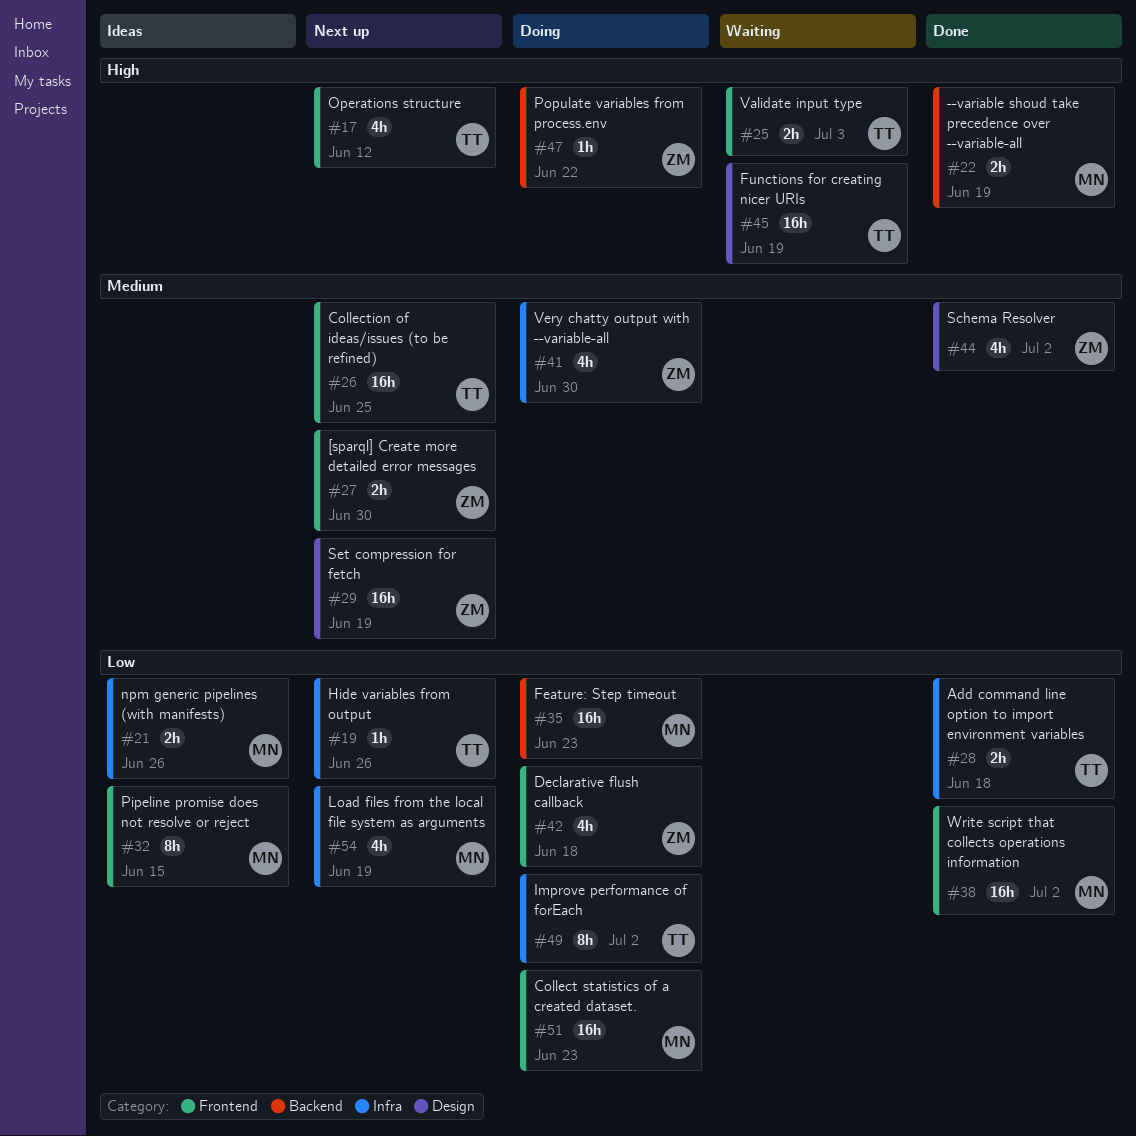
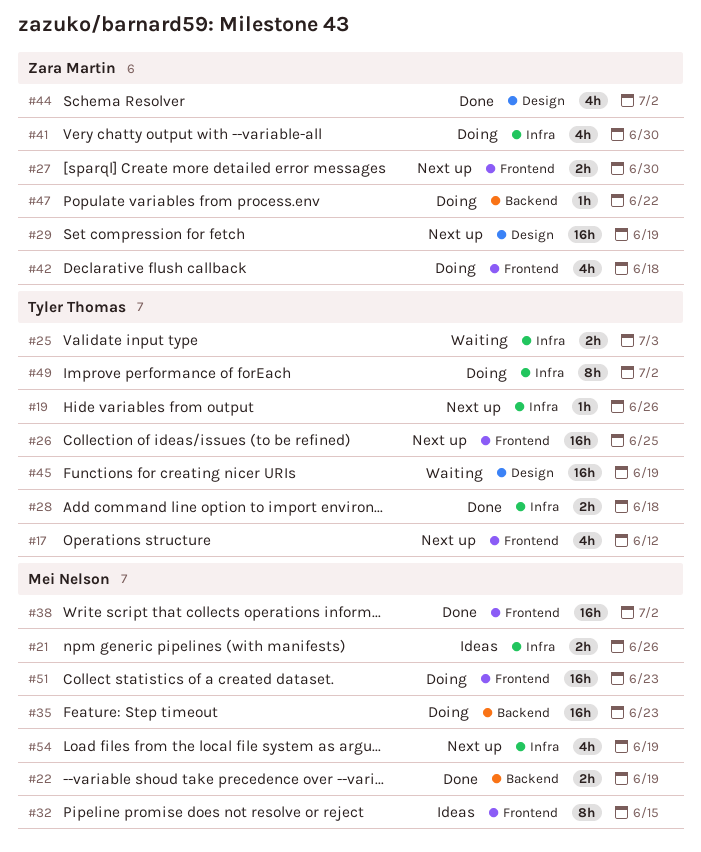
#25, label: Frontend -> Infra

